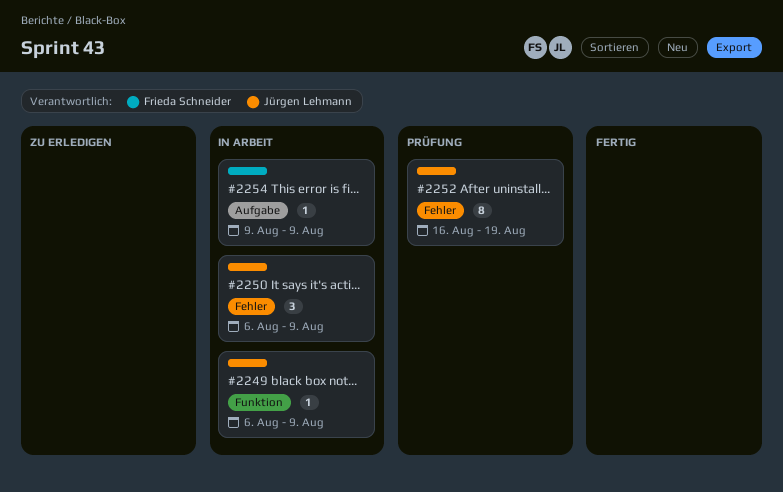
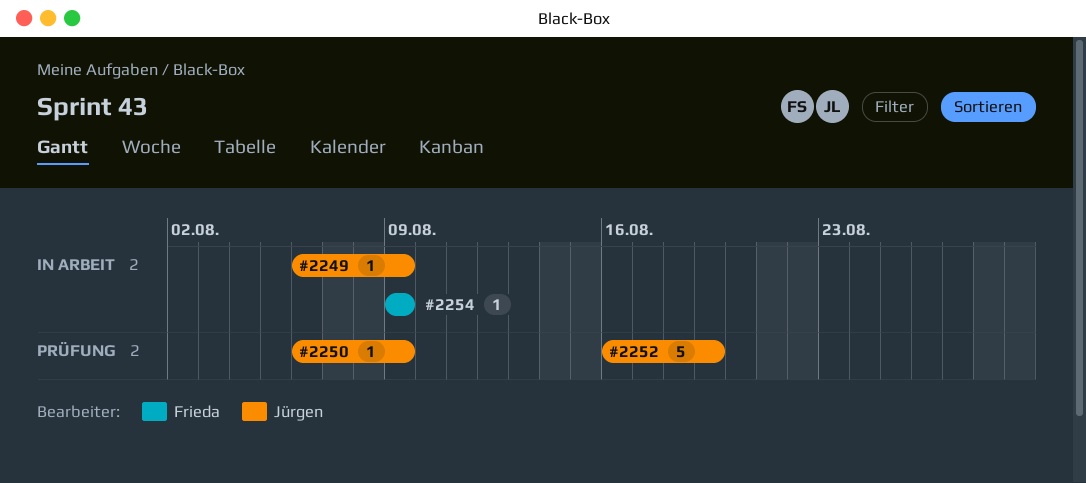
#2250, status: In Arbeit -> Prüfung
#2250, estimate: 3 -> 1
#2252, estimate: 8 -> 5

